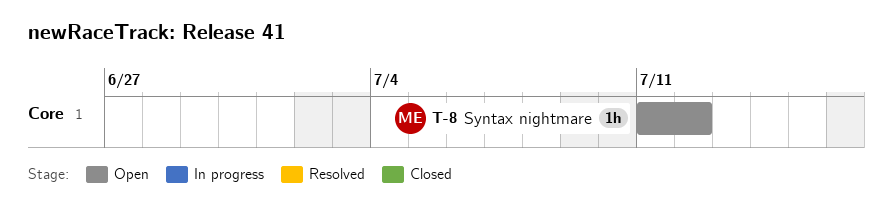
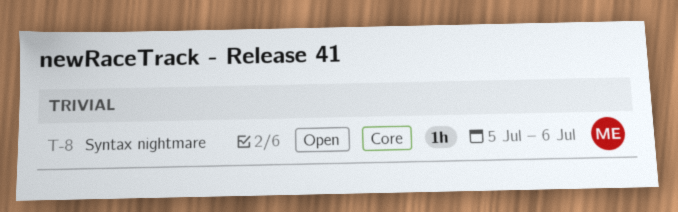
T-8, start: Jul 11 -> Jul 5
T-8, due: Jul 12 -> Jul 6

